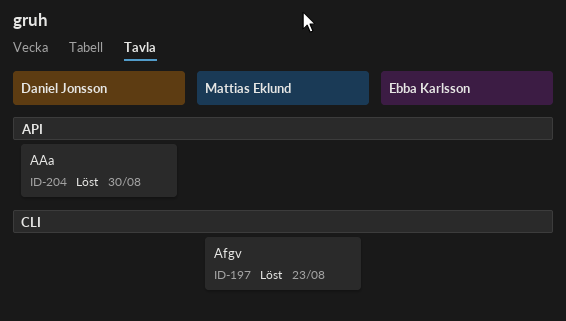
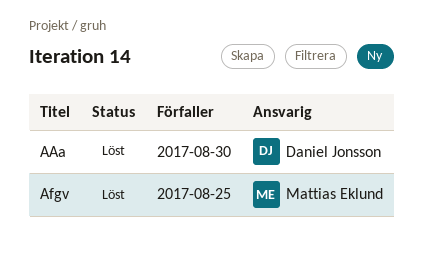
Afgv, due: Aug 23 -> Aug 25

